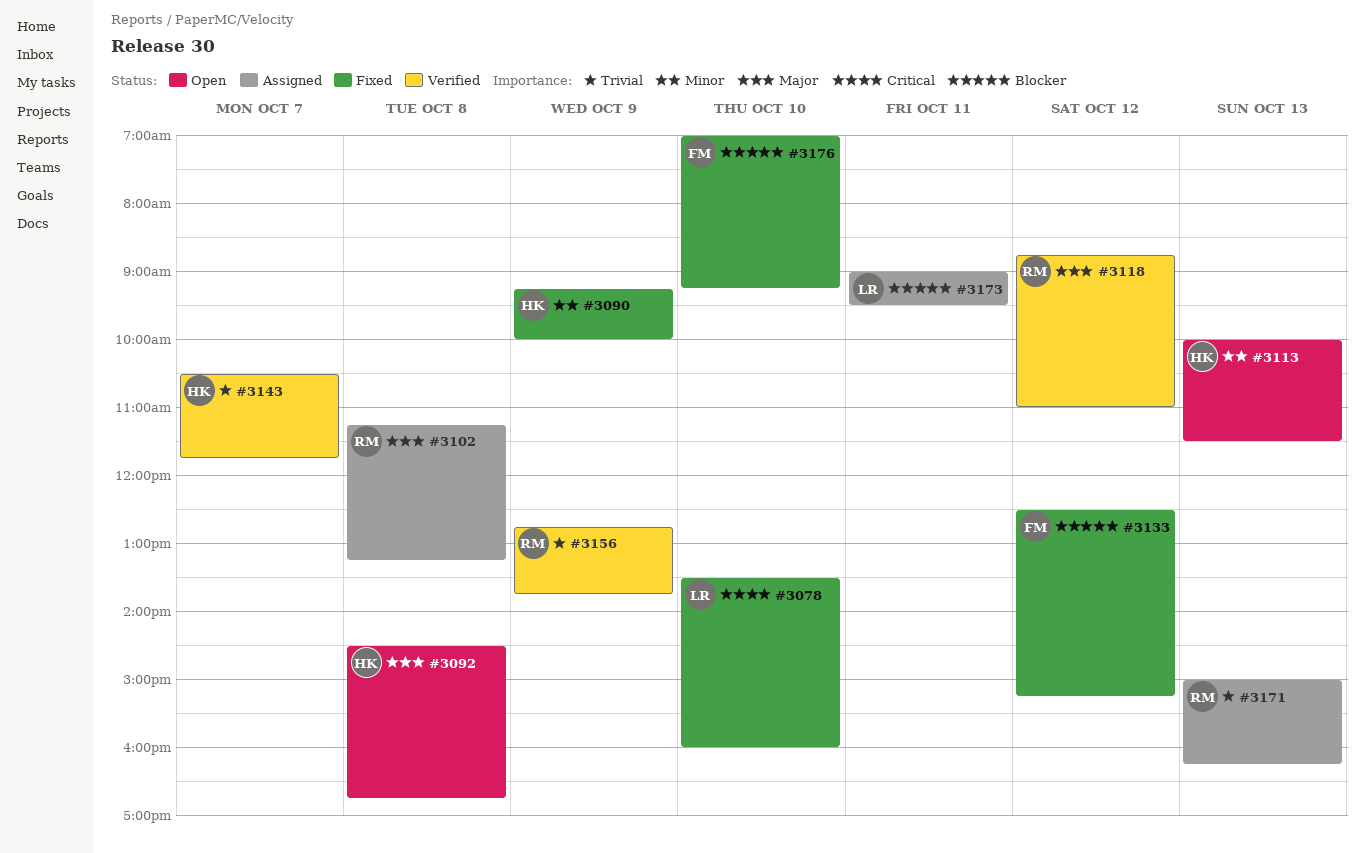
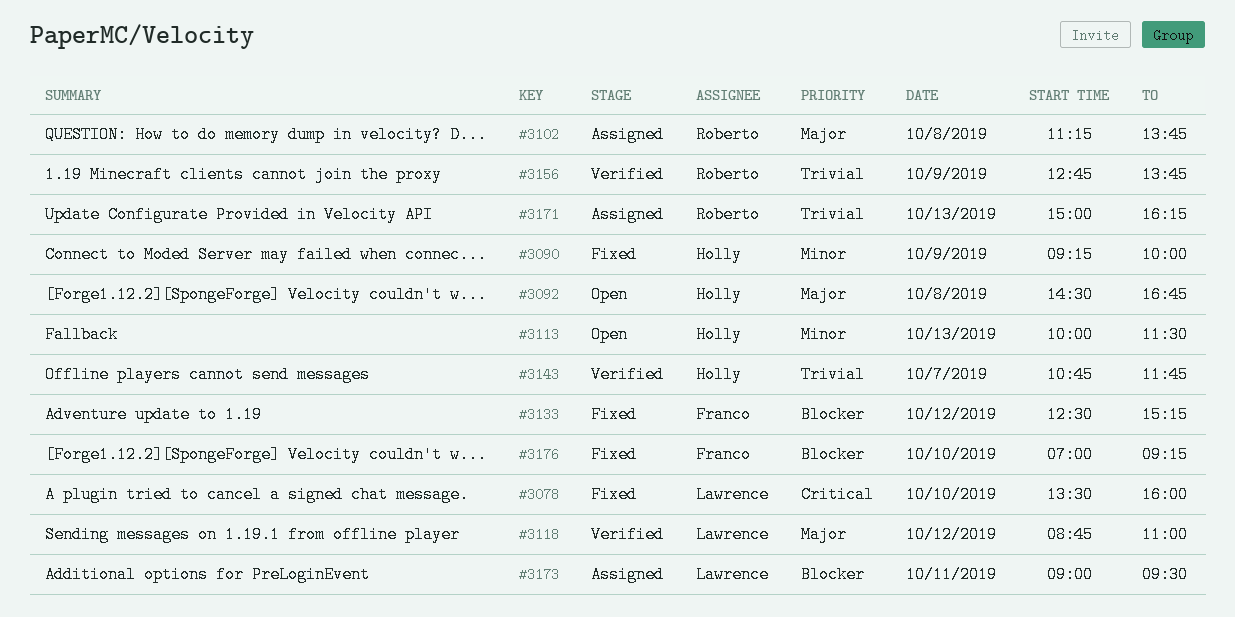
#3102, ends: 13:15 -> 13:45
#3118, owner: Roberto -> Lawrence
#3143, begins: 10:30 -> 10:45

